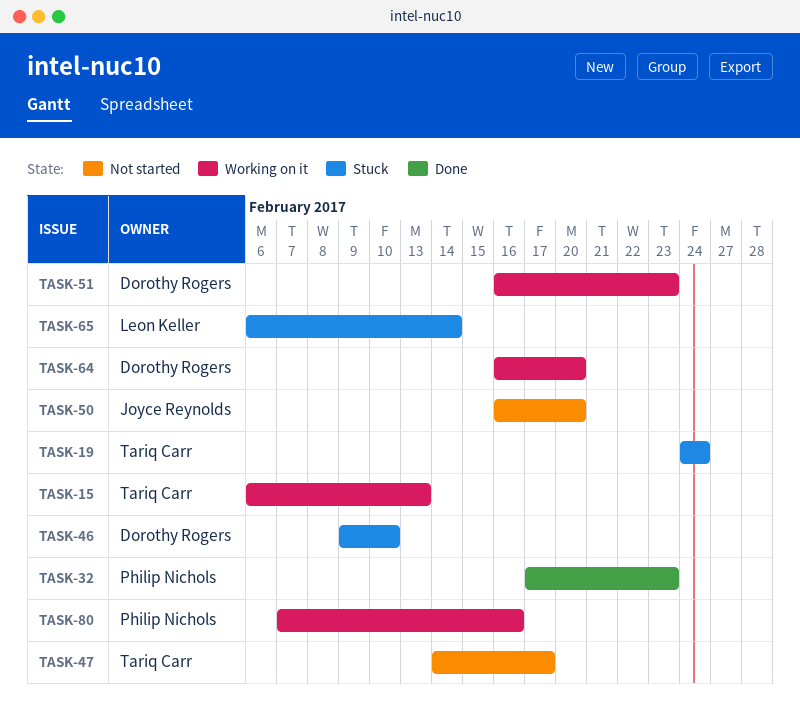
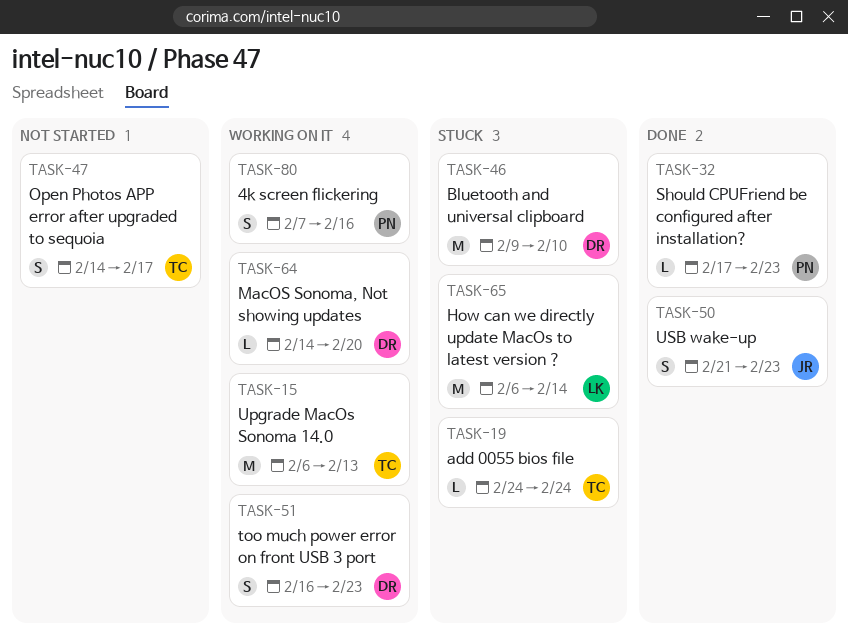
TASK-50, status: Not started -> Done
TASK-50, start: Feb 16 -> Feb 21
TASK-50, due: Feb 20 -> Feb 23
TASK-64, start: Feb 16 -> Feb 14

